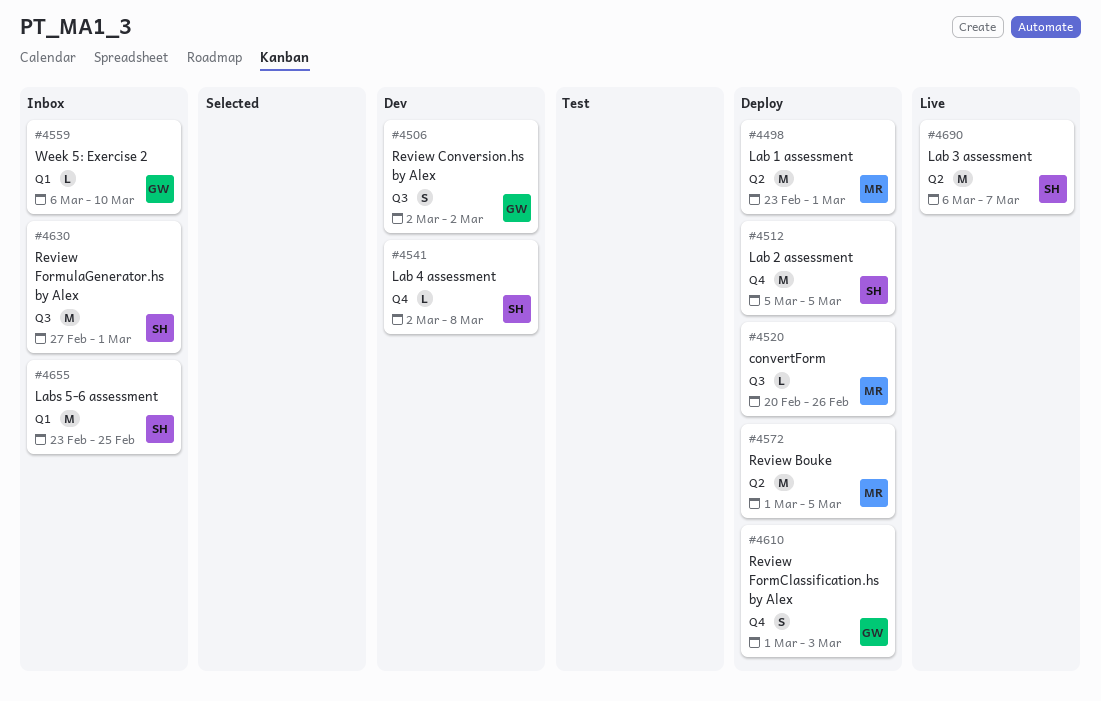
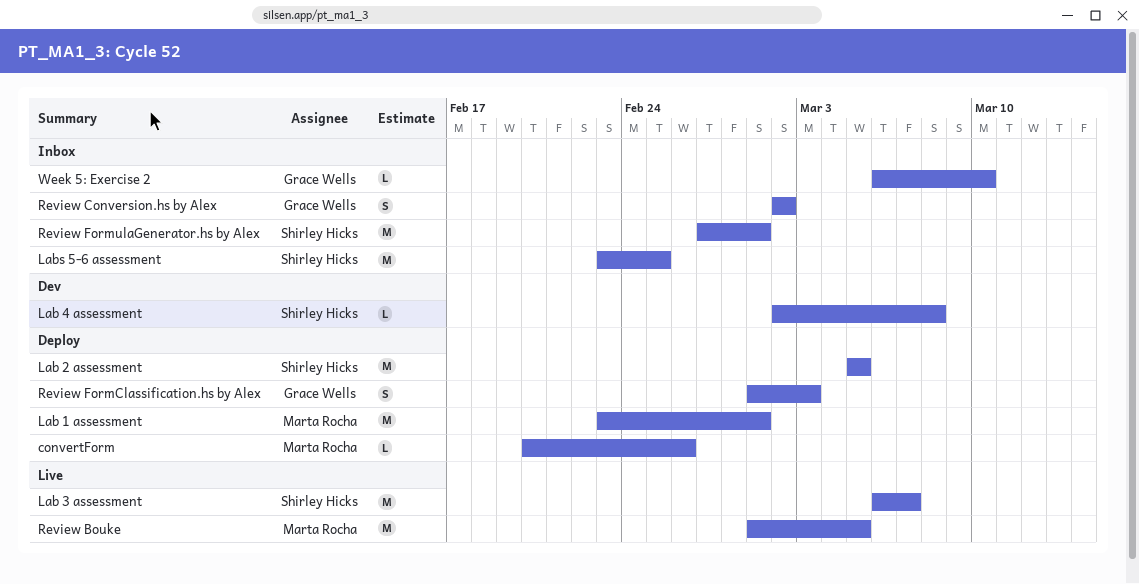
Review Bouke, status: Deploy -> Live
Review Conversion.hs by Alex, status: Dev -> Inbox

